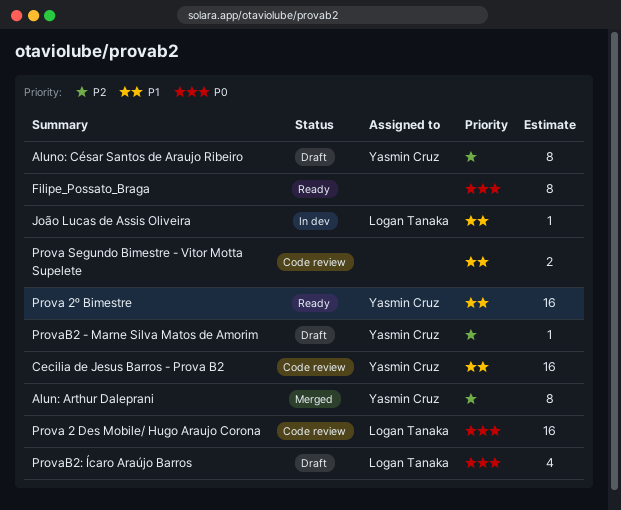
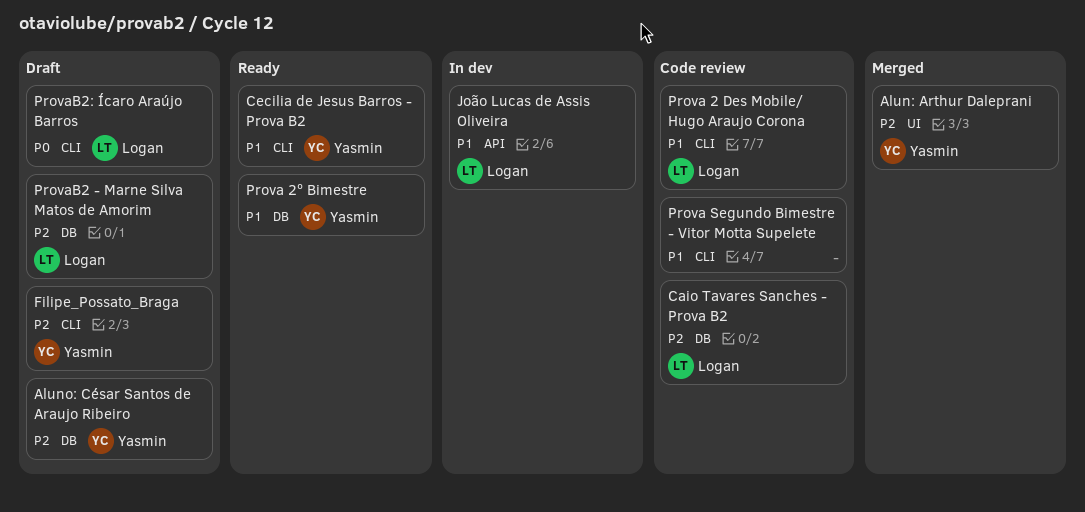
Caio Tavares Sanches - Prova B2: none -> present
Cecilia de Jesus Barros - Prova B2, status: Code review -> Ready
Filipe_Possato_Braga, status: Ready -> Draft
Filipe_Possato_Braga, owner: none -> Yasmin Cruz
Filipe_Possato_Braga, priority: P0 -> P2
Prova 2 Des Mobile/ Hugo Araujo Corona, priority: P0 -> P1
ProvaB2 - Marne Silva Matos de Amorim, owner: Yasmin Cruz -> Logan Tanaka

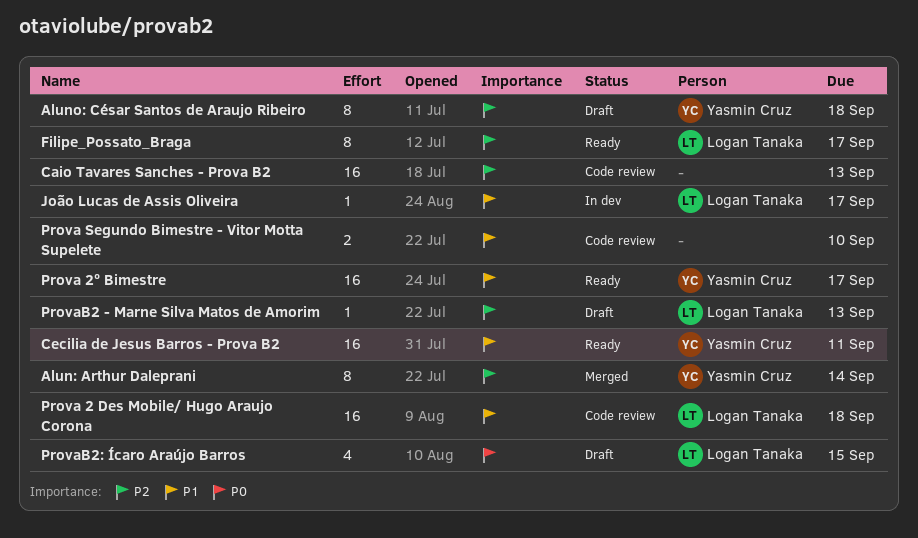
Caio Tavares Sanches - Prova B2, owner: Logan Tanaka -> none
Filipe_Possato_Braga, status: Draft -> Ready
Filipe_Possato_Braga, owner: Yasmin Cruz -> Logan Tanaka

